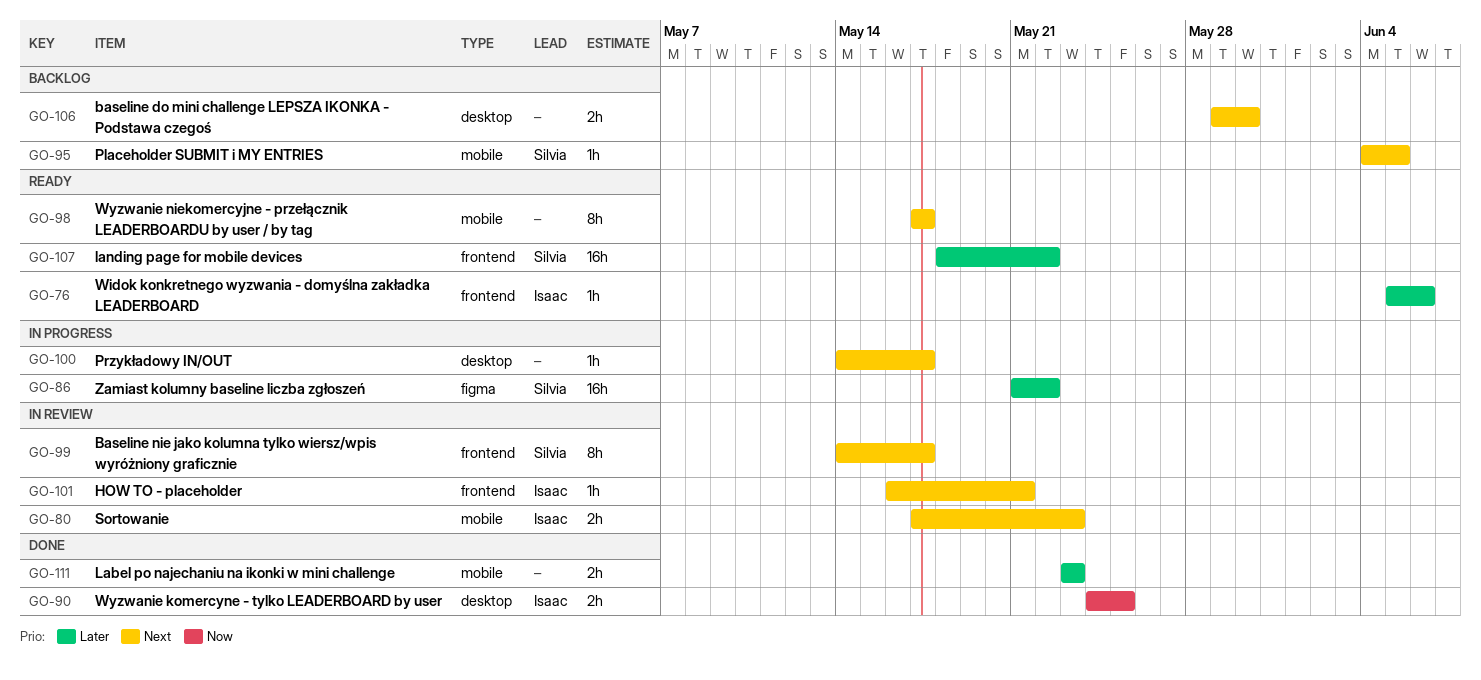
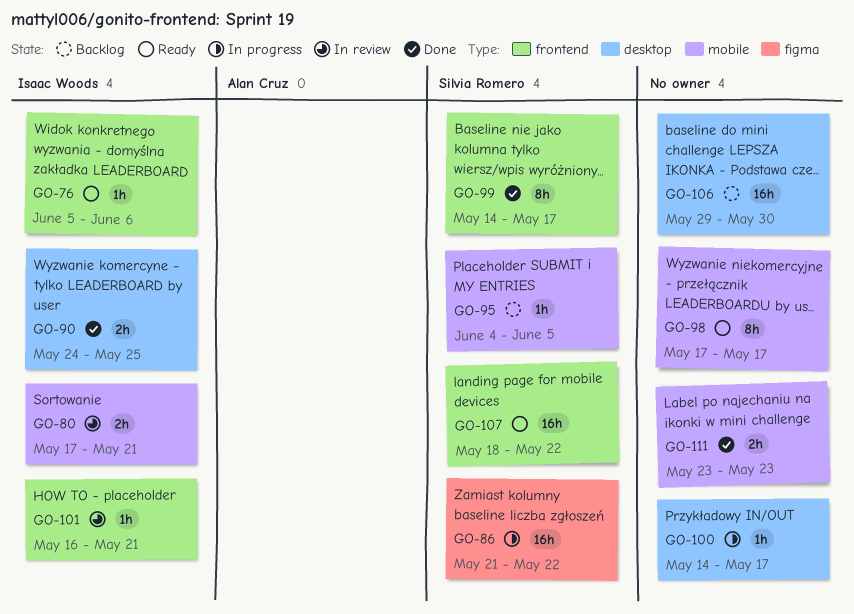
GO-80, due: May 23 -> May 21
GO-99, status: In review -> Done
GO-106, estimate: 2h -> 16h

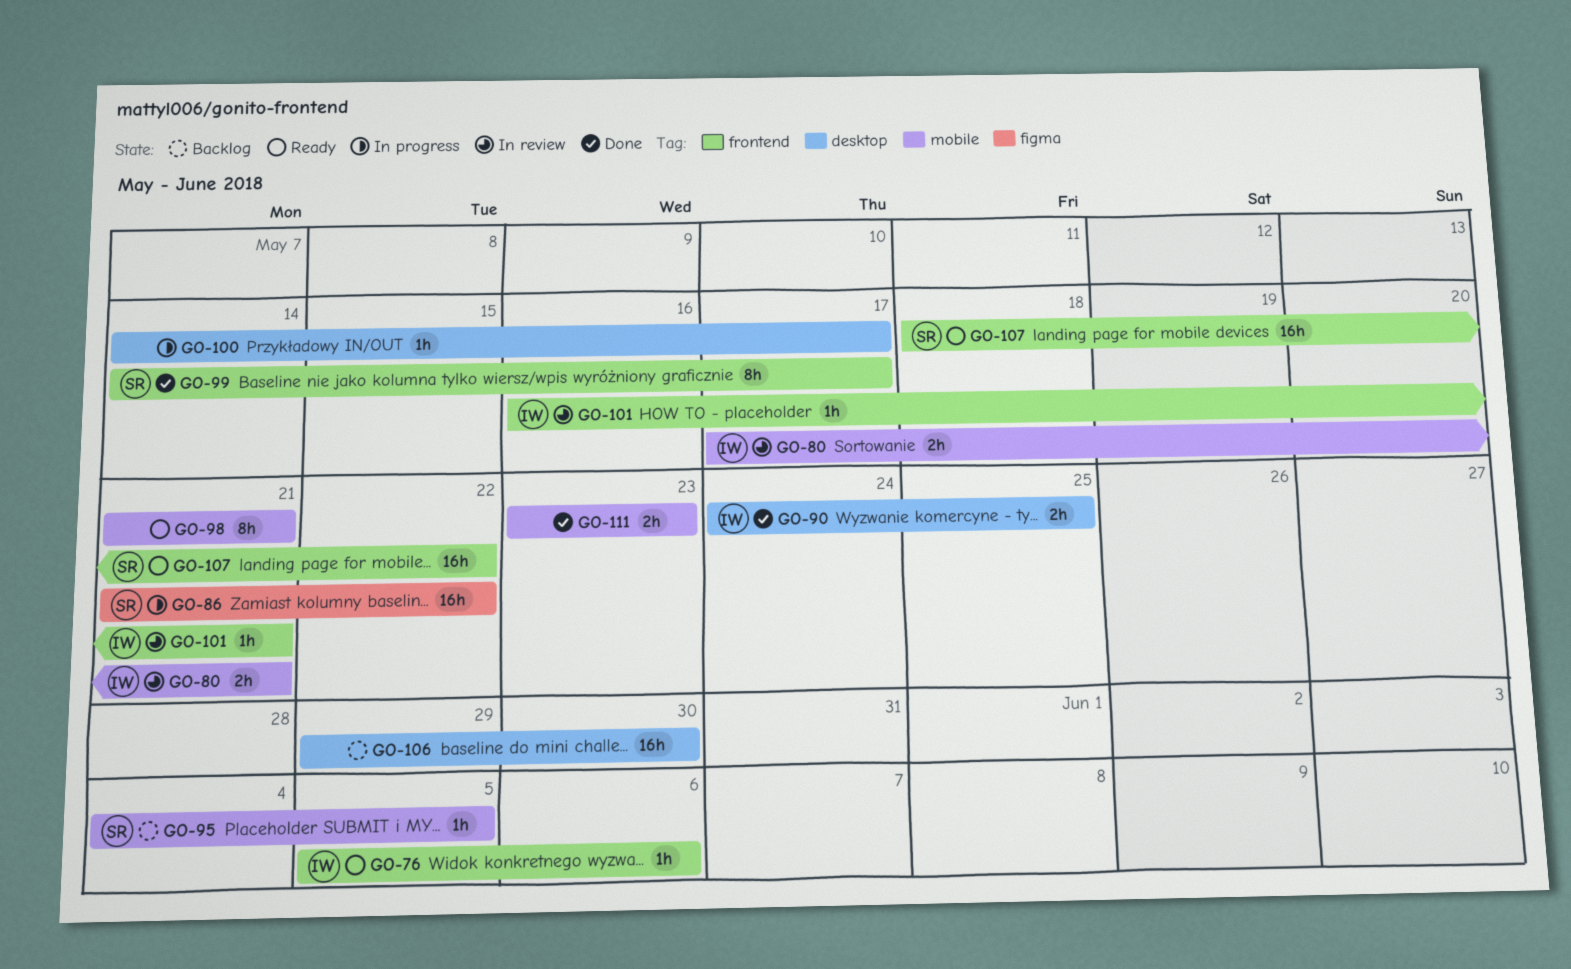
GO-98, start: May 17 -> May 21
GO-98, due: May 17 -> May 21

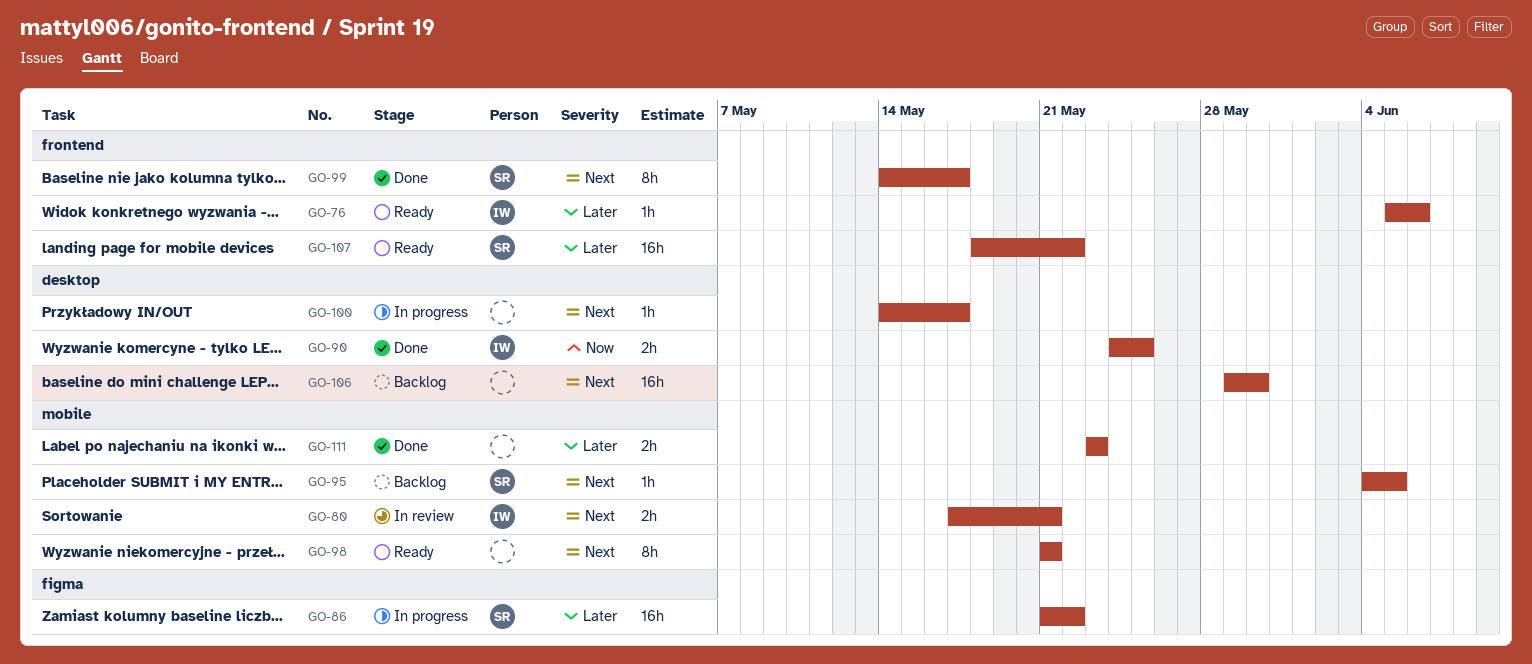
GO-101: present -> none

